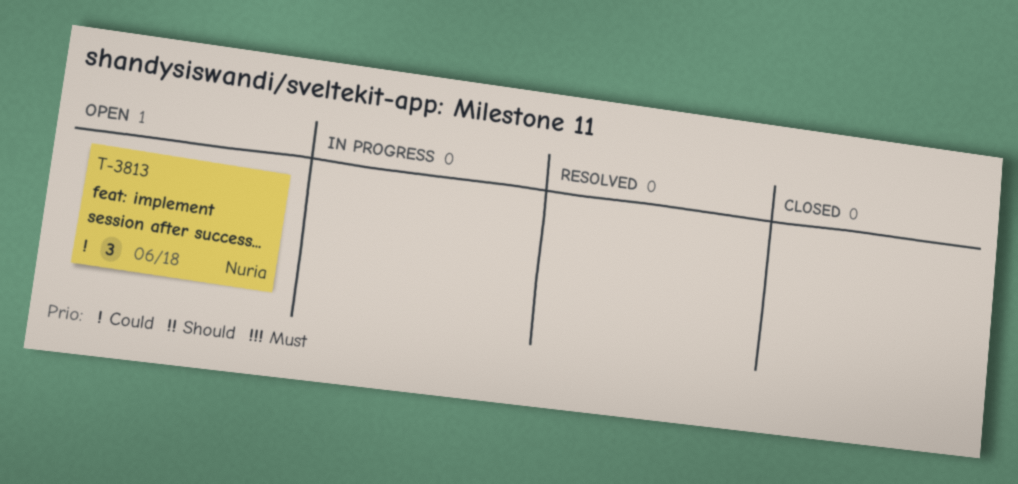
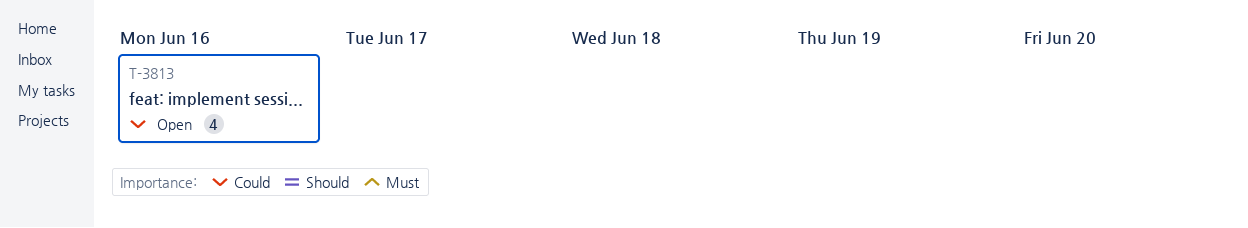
T-3813, estimate: 3 -> 4
T-3813, due: Jun 18 -> Jun 16

